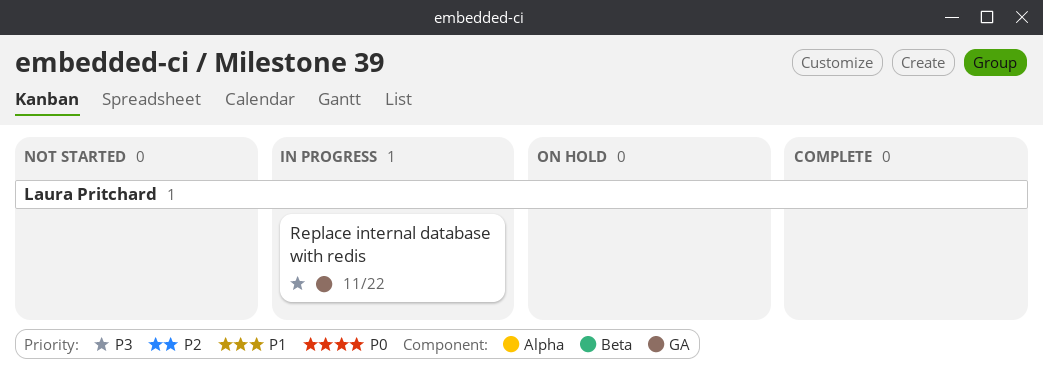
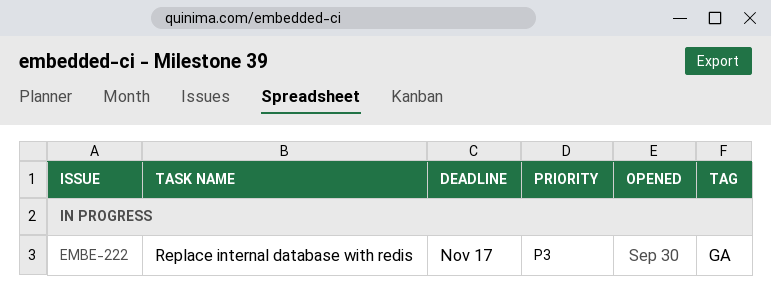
Replace internal database with redis, due: Nov 22 -> Nov 17

